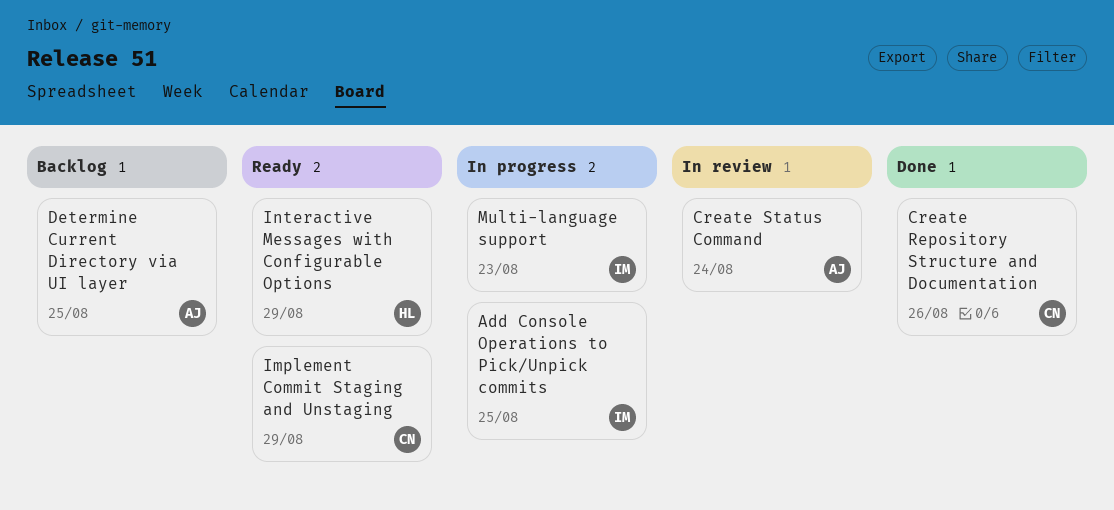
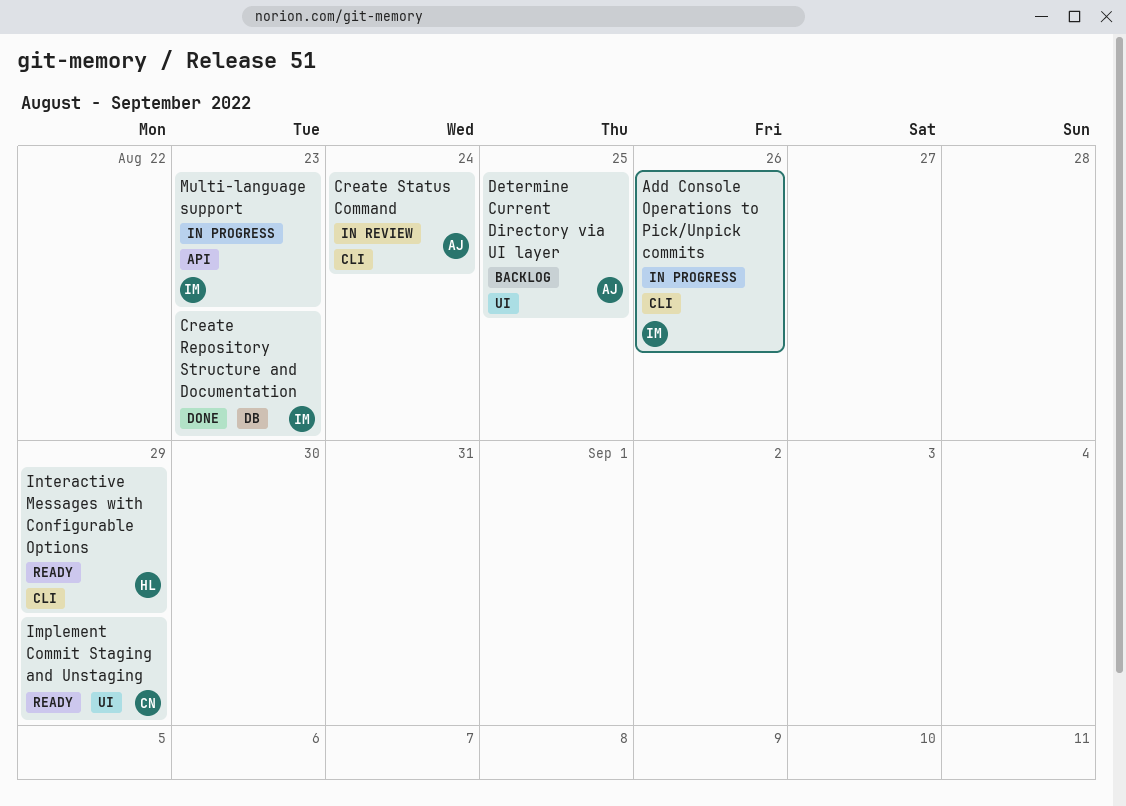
Add Console Operations to Pick/Unpick commits, due: Aug 25 -> Aug 26
Create Repository Structure and Documentation, owner: CN -> IM
Create Repository Structure and Documentation, due: Aug 26 -> Aug 23

